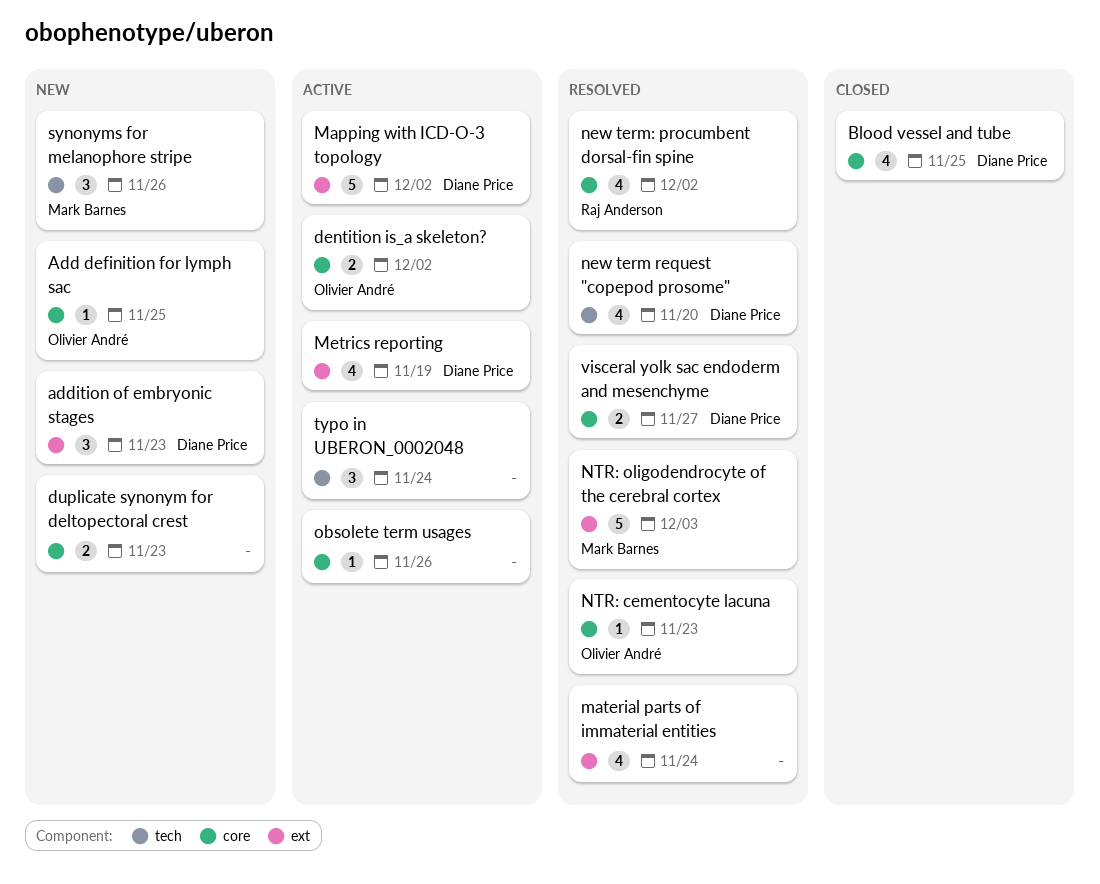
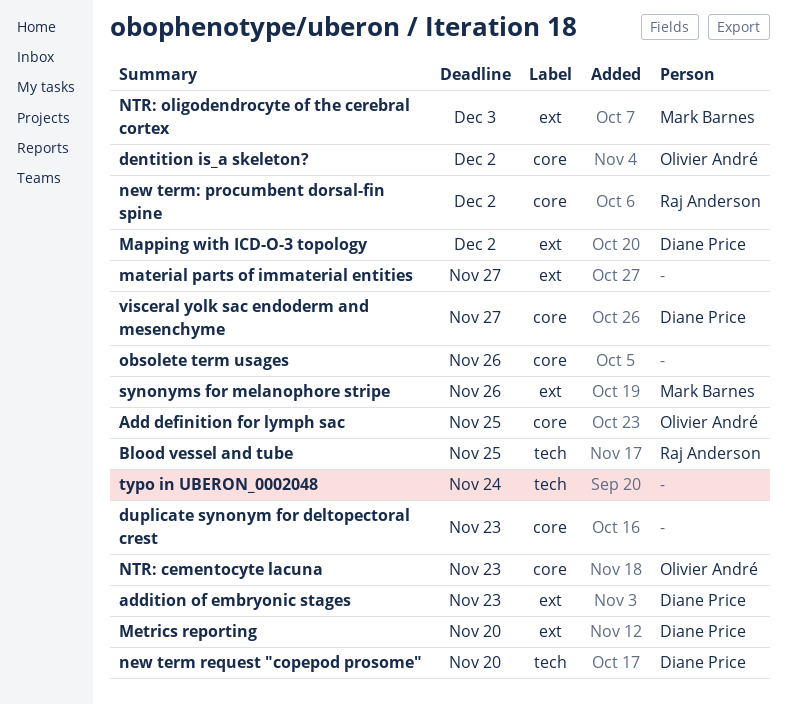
Blood vessel and tube, owner: Diane Price -> Raj Anderson
Blood vessel and tube, label: core -> tech
material parts of immaterial entities, due: Nov 24 -> Nov 27
Metrics reporting, due: Nov 19 -> Nov 20
synonyms for melanophore stripe, label: tech -> ext

